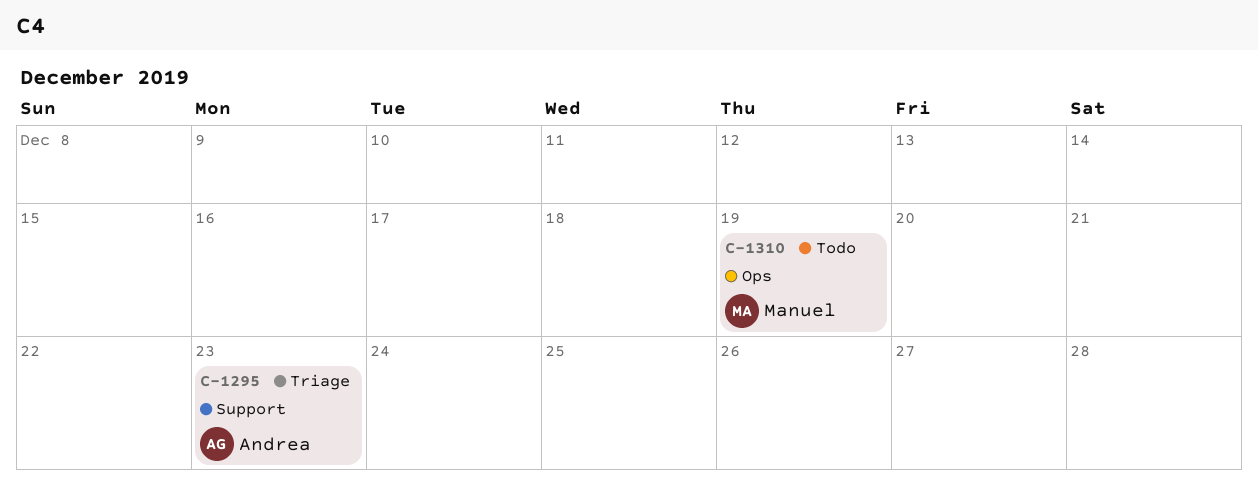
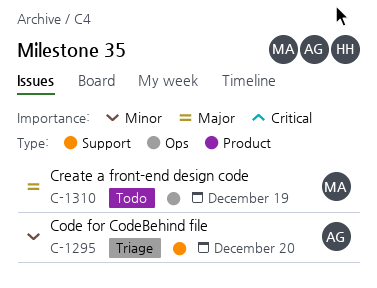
C-1295, due: Dec 23 -> Dec 20

